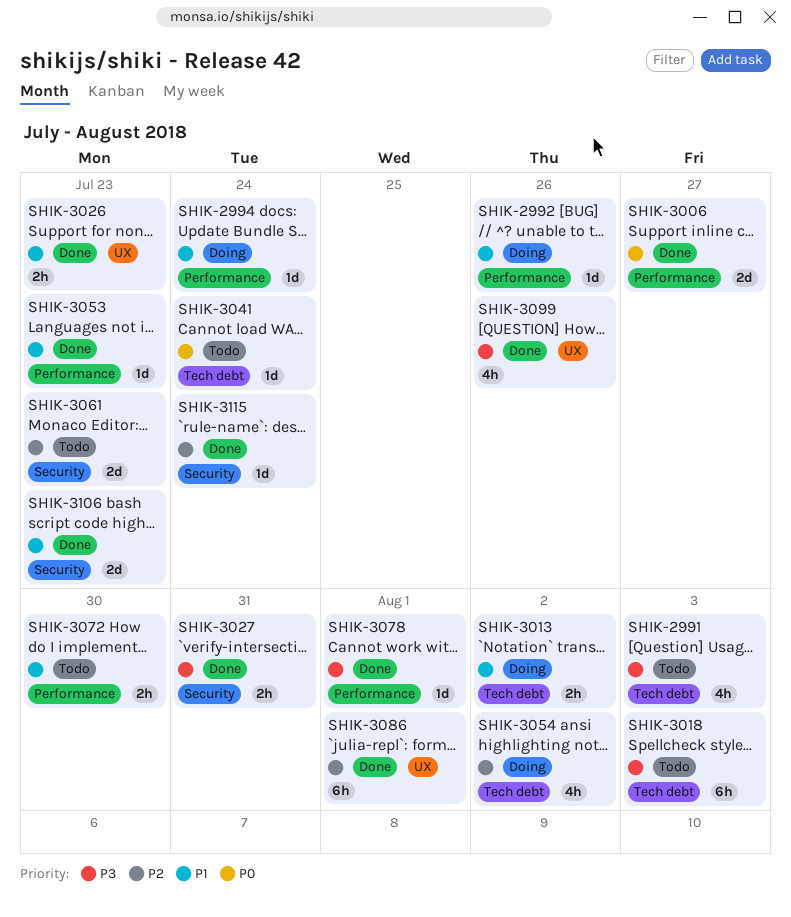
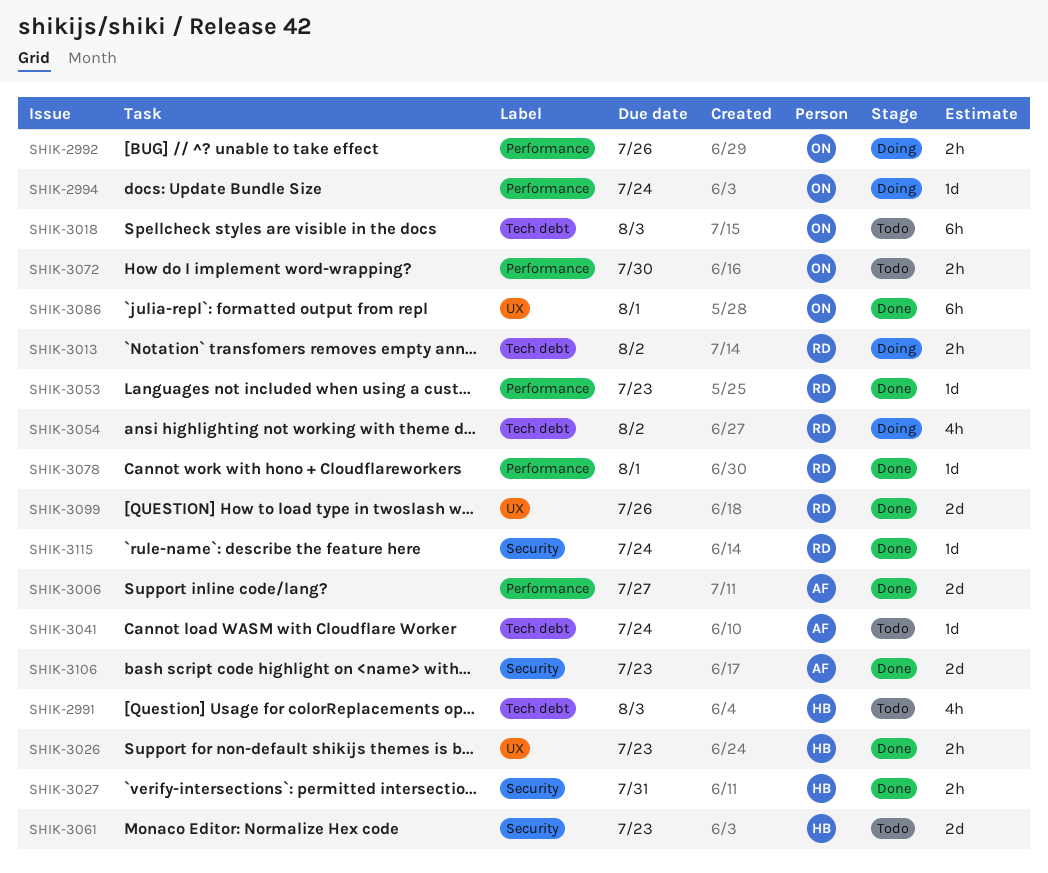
SHIK-2992, estimate: 1d -> 2h
SHIK-3099, estimate: 4h -> 2d

